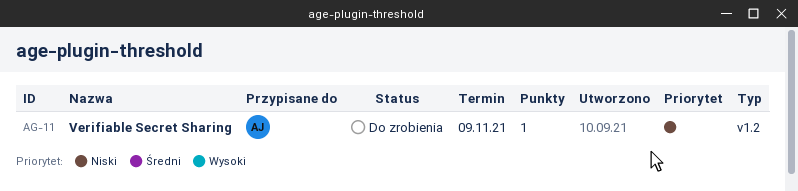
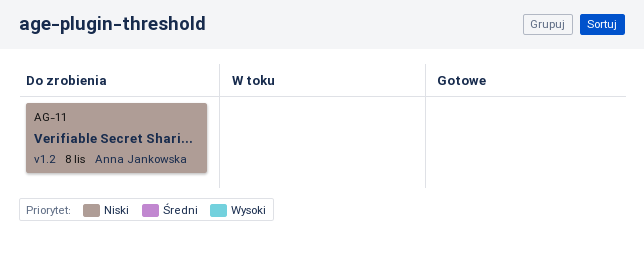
AG-11, due: Nov 9 -> Nov 8

